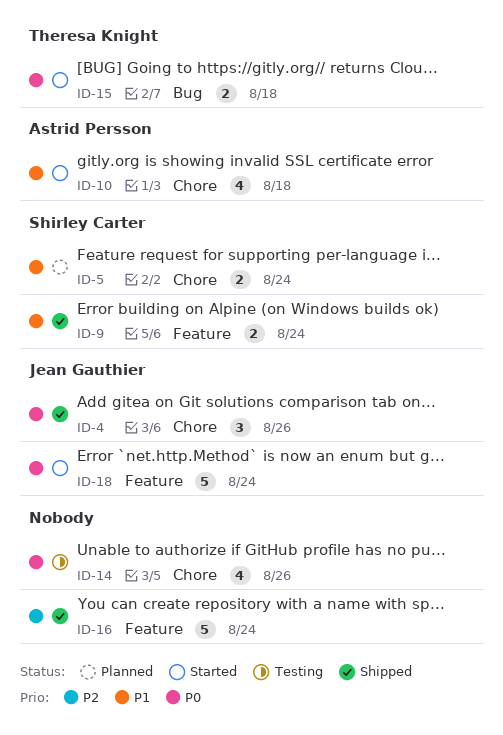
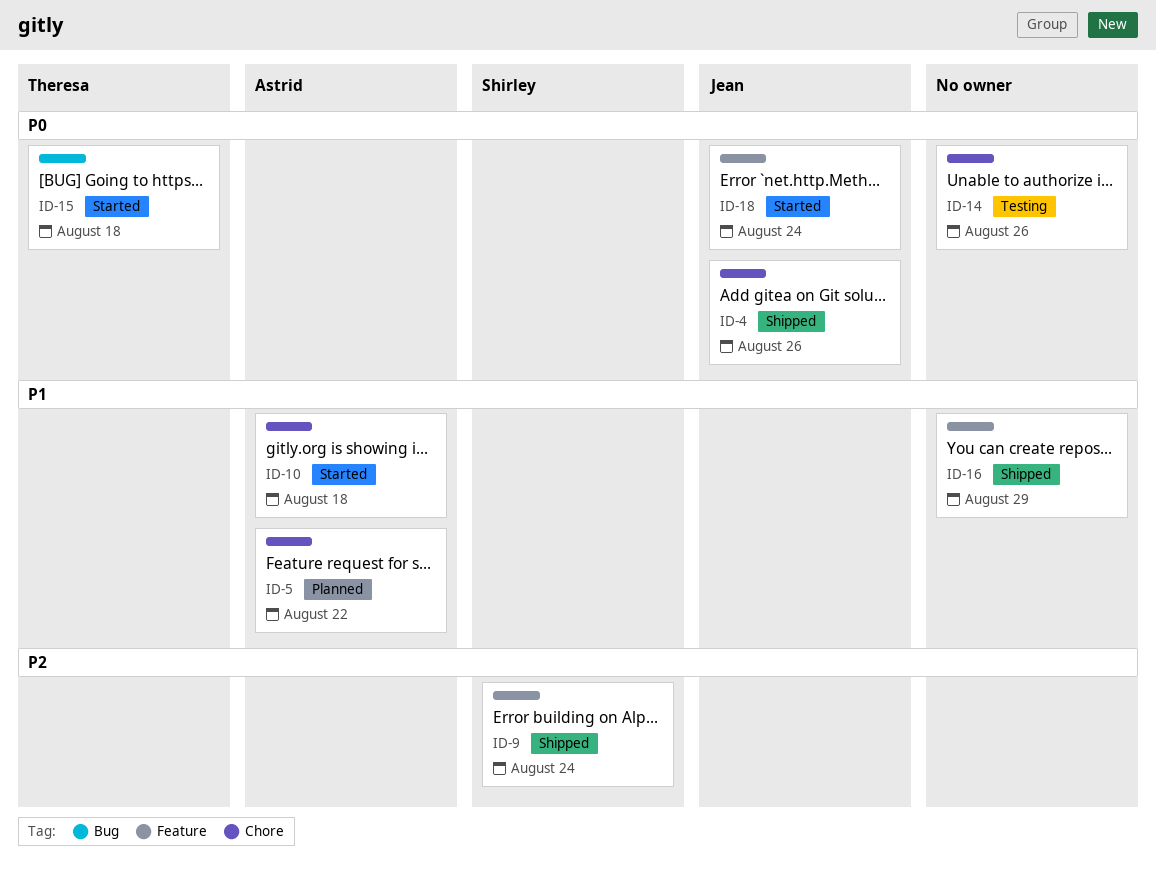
ID-5, owner: Shirley Carter -> Astrid Persson
ID-5, due: Aug 24 -> Aug 22
ID-9, priority: P1 -> P2
ID-16, priority: P2 -> P1
ID-16, due: Aug 24 -> Aug 29

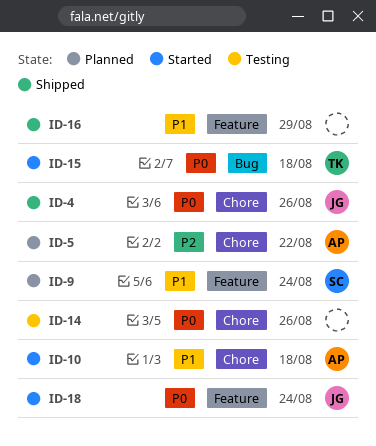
ID-5, priority: P1 -> P2
ID-9, status: Shipped -> Planned
ID-9, priority: P2 -> P1

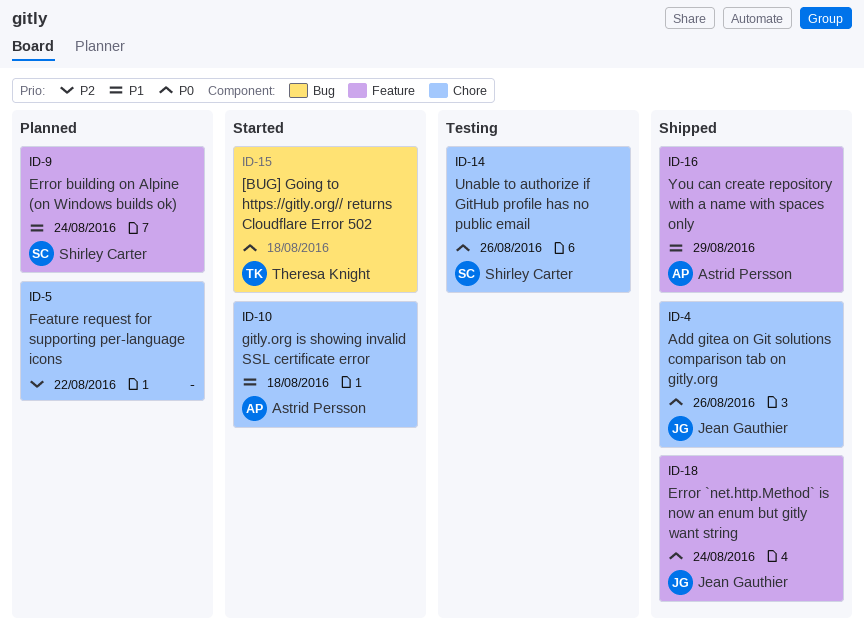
ID-5, owner: Astrid Persson -> none
ID-14, owner: none -> Shirley Carter
ID-16, owner: none -> Astrid Persson
ID-18, status: Started -> Shipped

